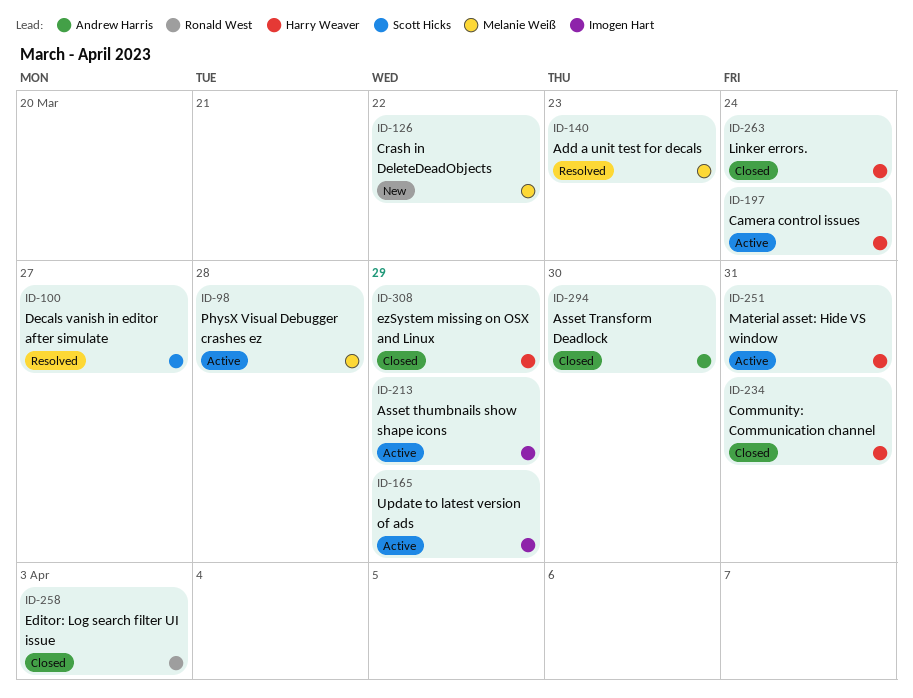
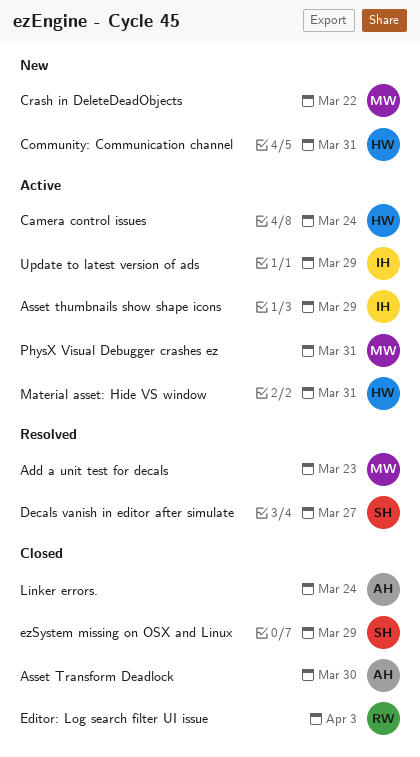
Community: Communication channel, status: Closed -> New
ezSystem missing on OSX and Linux, owner: Harry Weaver -> Scott Hicks
Linker errors., owner: Harry Weaver -> Andrew Harris
PhysX Visual Debugger crashes ez, due: Mar 28 -> Mar 31

